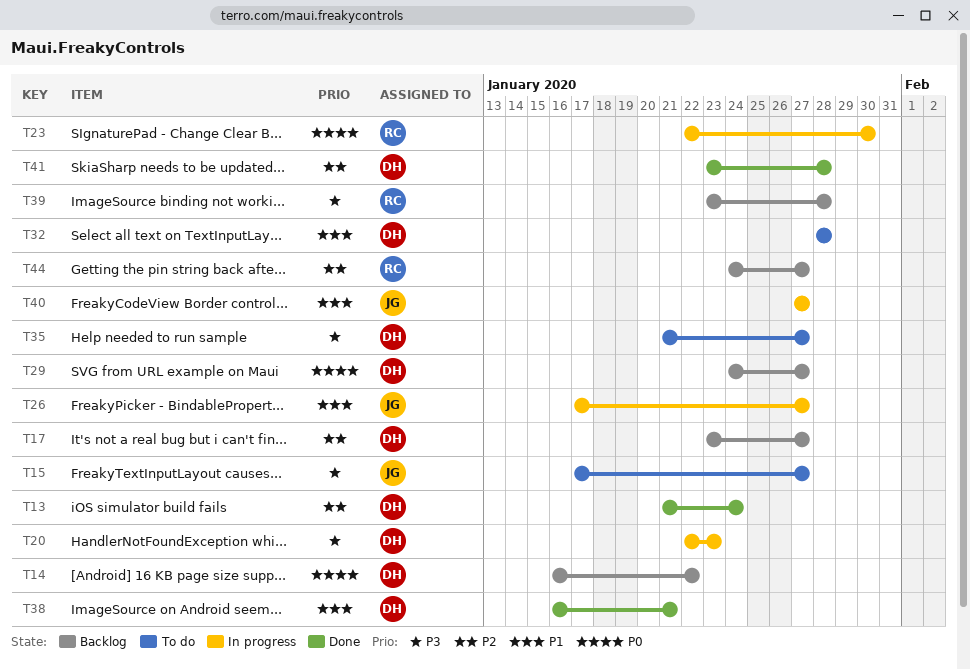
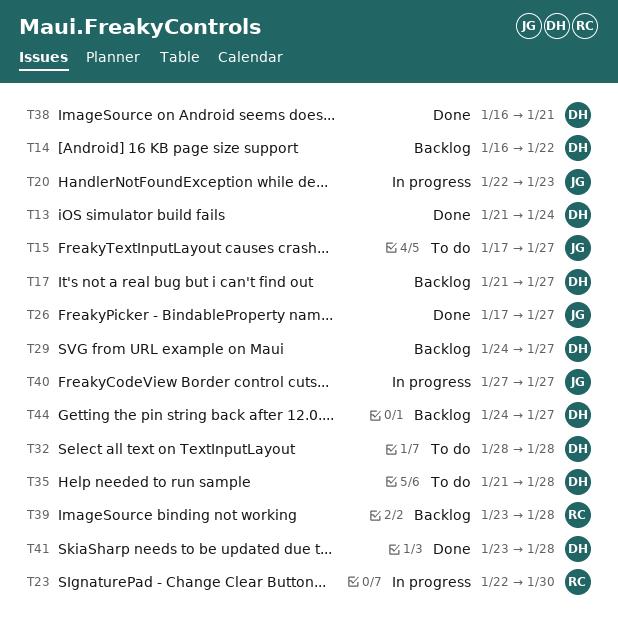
T17, start: Jan 23 -> Jan 21
T20, owner: DH -> JG
T26, status: In progress -> Done
T35, due: Jan 27 -> Jan 28
T44, owner: RC -> DH

